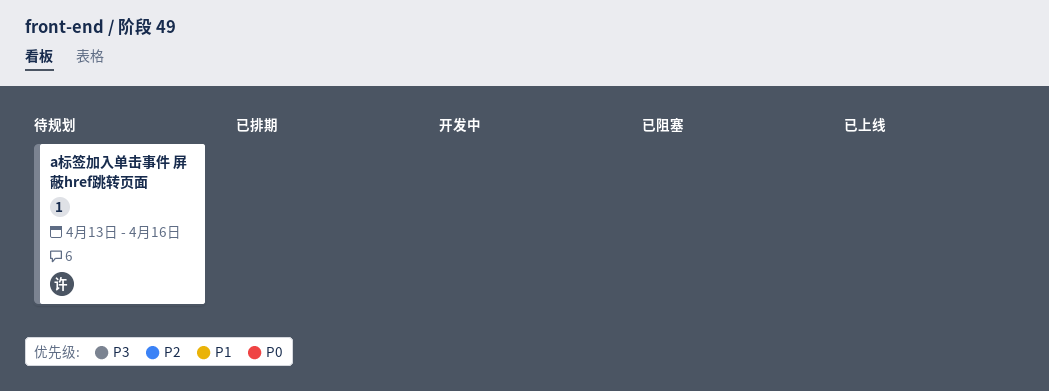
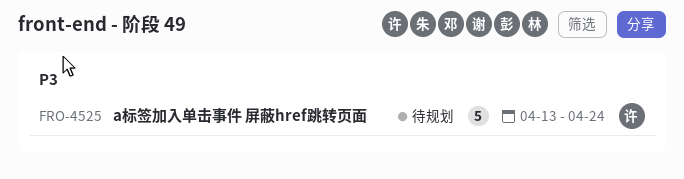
a标签加入单击事件 屏蔽href跳转页面, estimate: 1 -> 5
a标签加入单击事件 屏蔽href跳转页面, due: Apr 16 -> Apr 24

